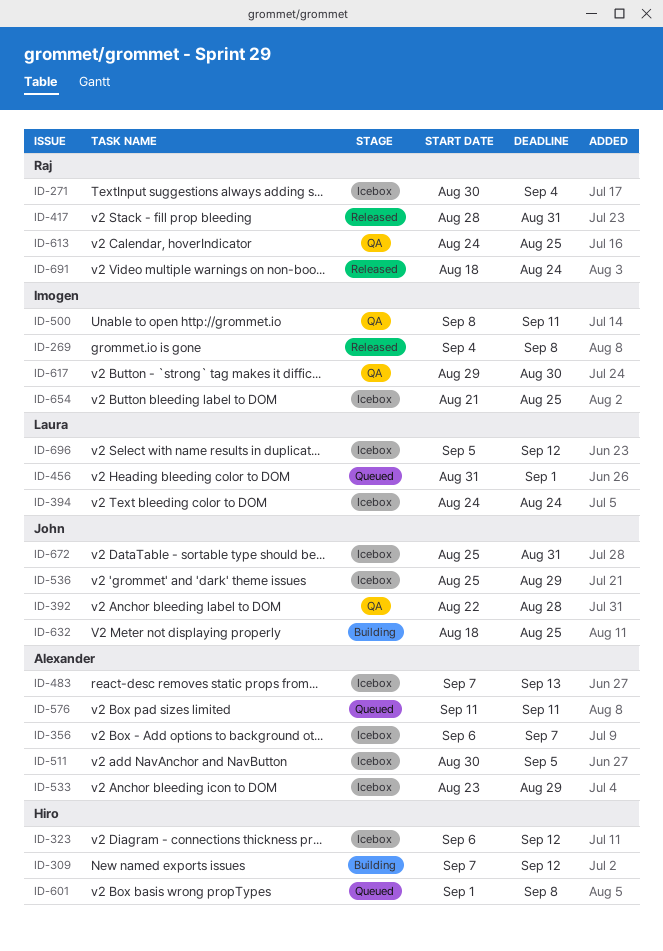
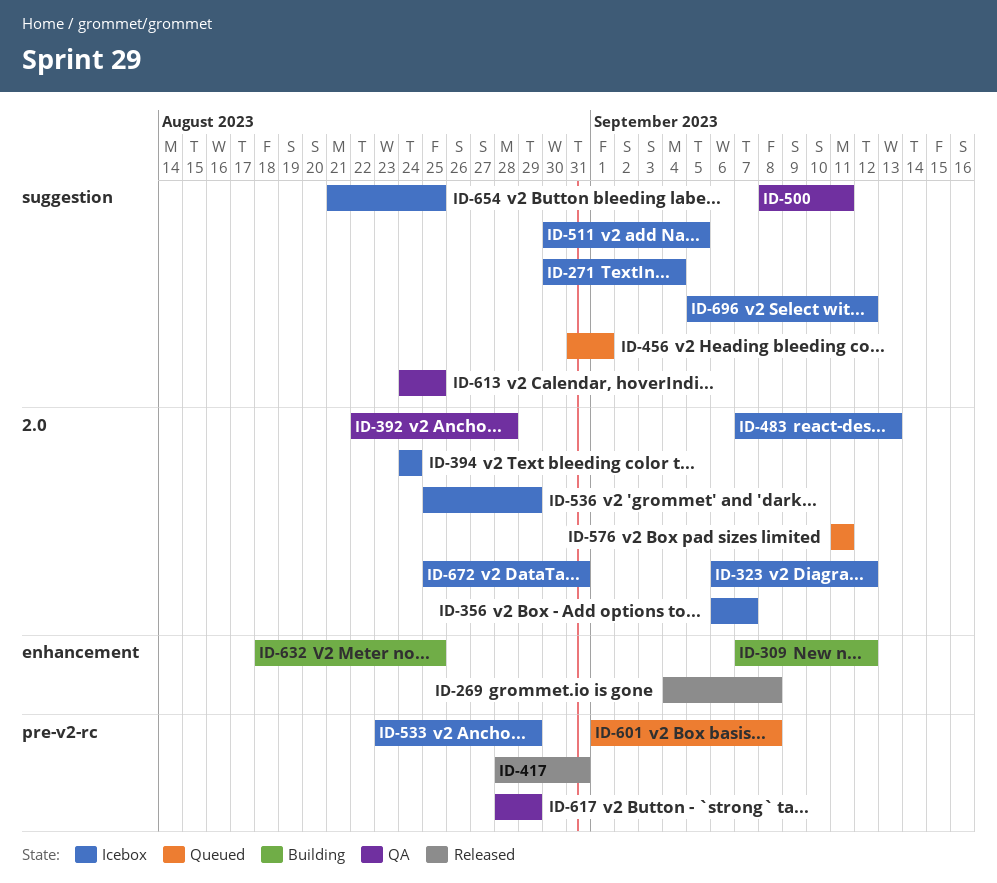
ID-617, start: Aug 29 -> Aug 28
ID-617, due: Aug 30 -> Aug 29
ID-691: present -> none

